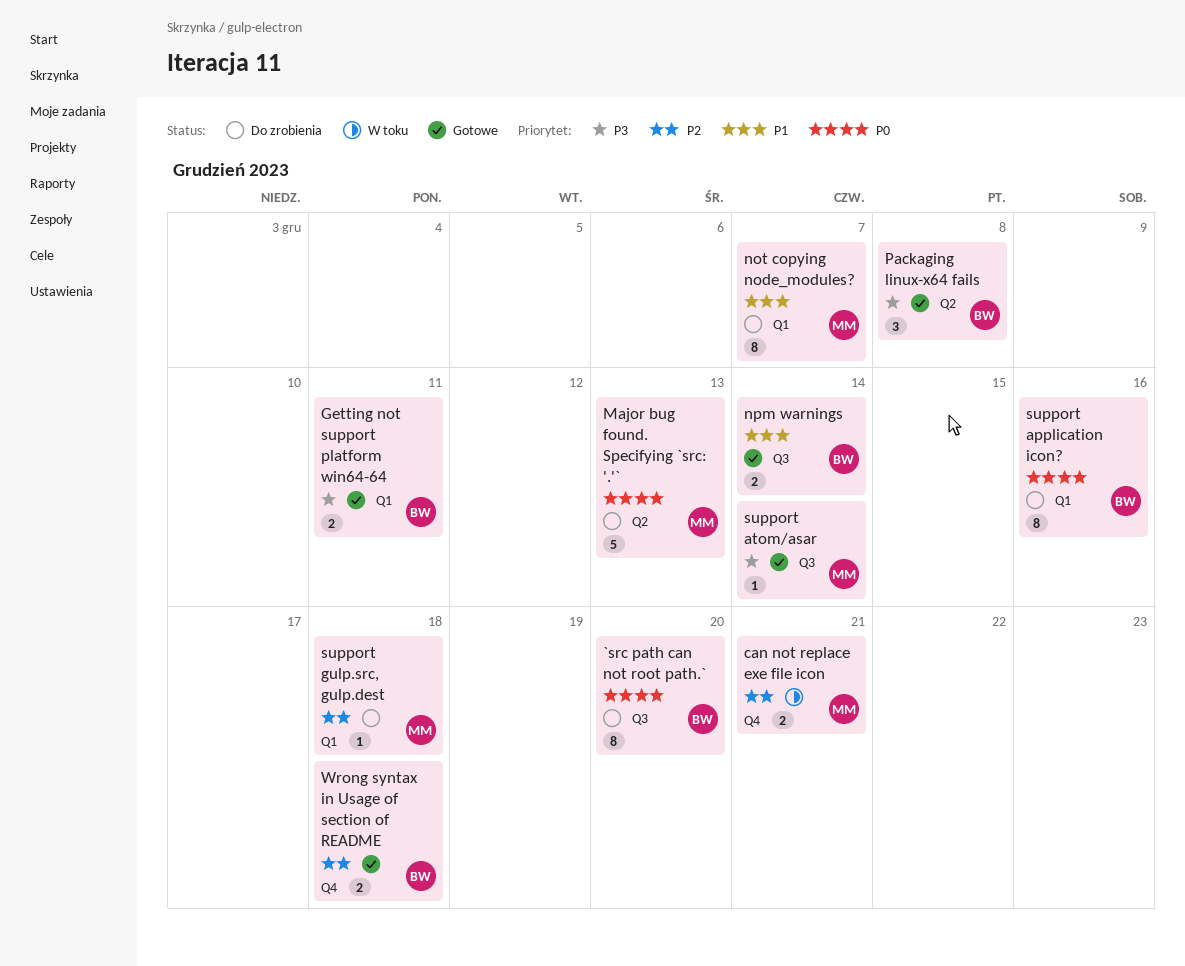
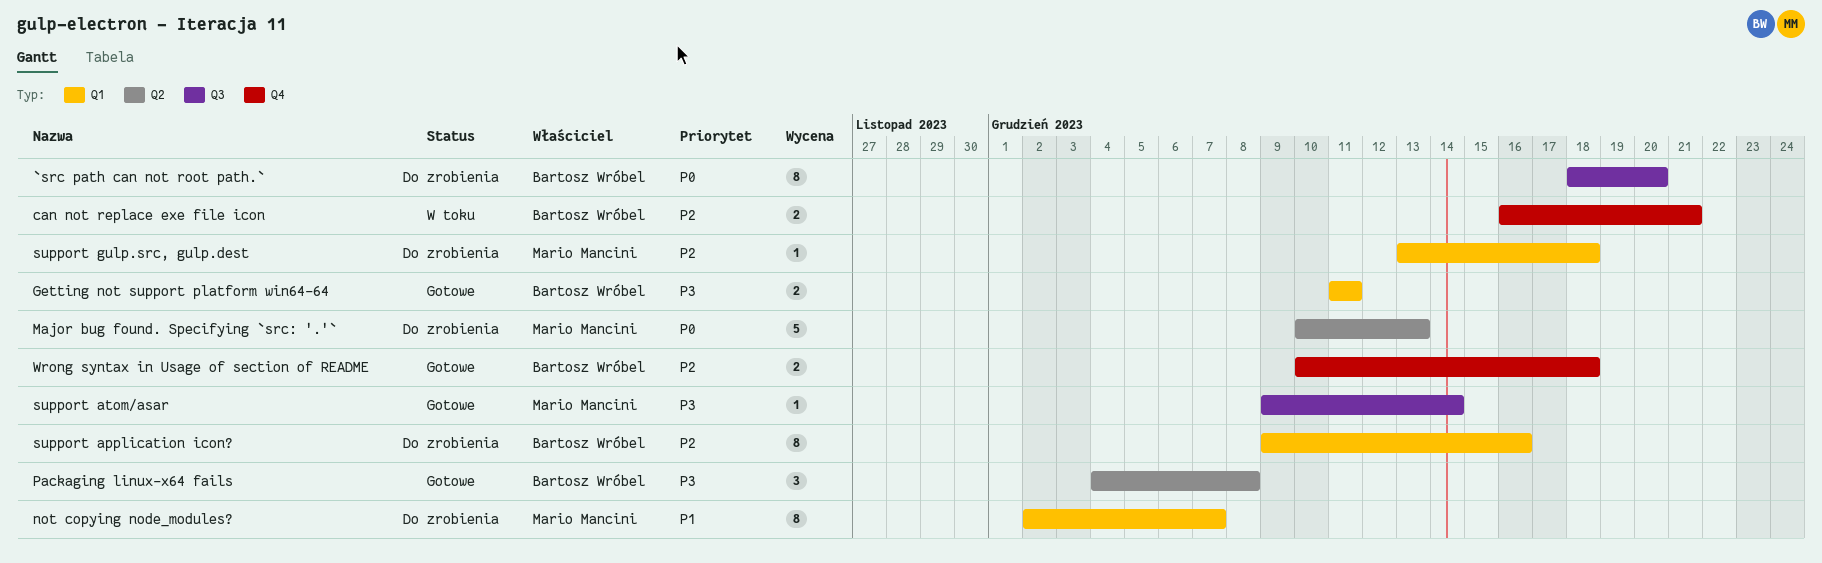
can not replace exe file icon, owner: Mario Mancini -> Bartosz Wróbel
npm warnings: present -> none
support application icon?, priority: P0 -> P2

